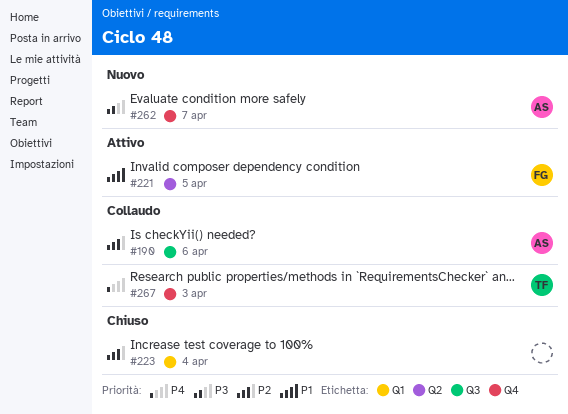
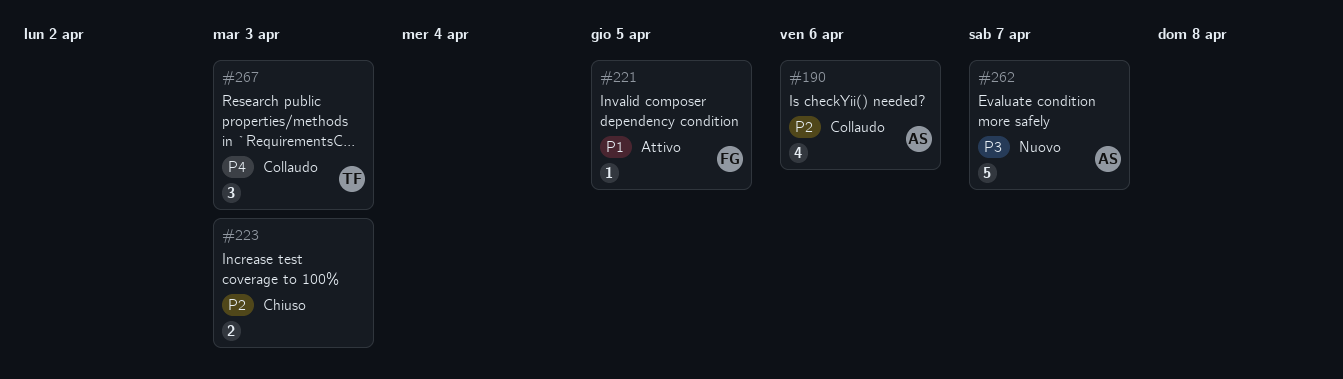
#223, due: Apr 4 -> Apr 3

